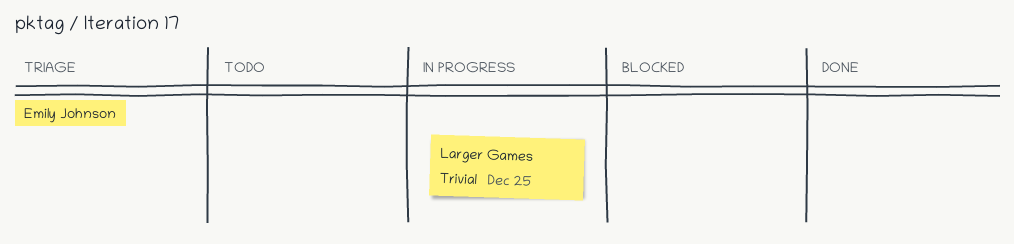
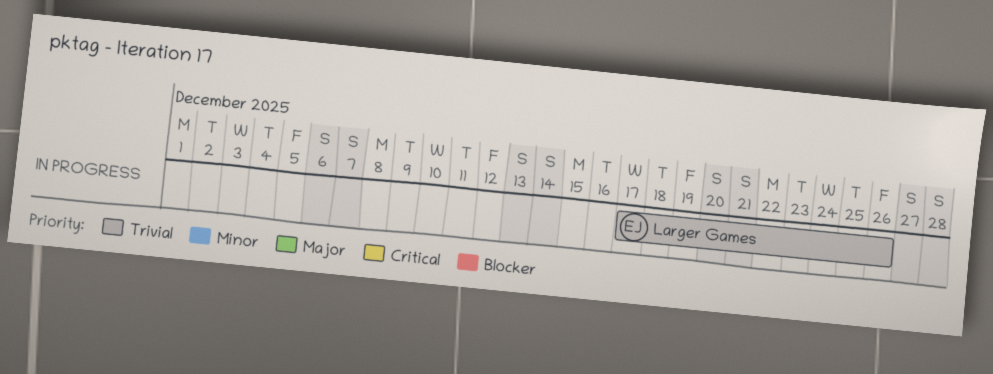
Larger Games, due: Dec 25 -> Dec 26

